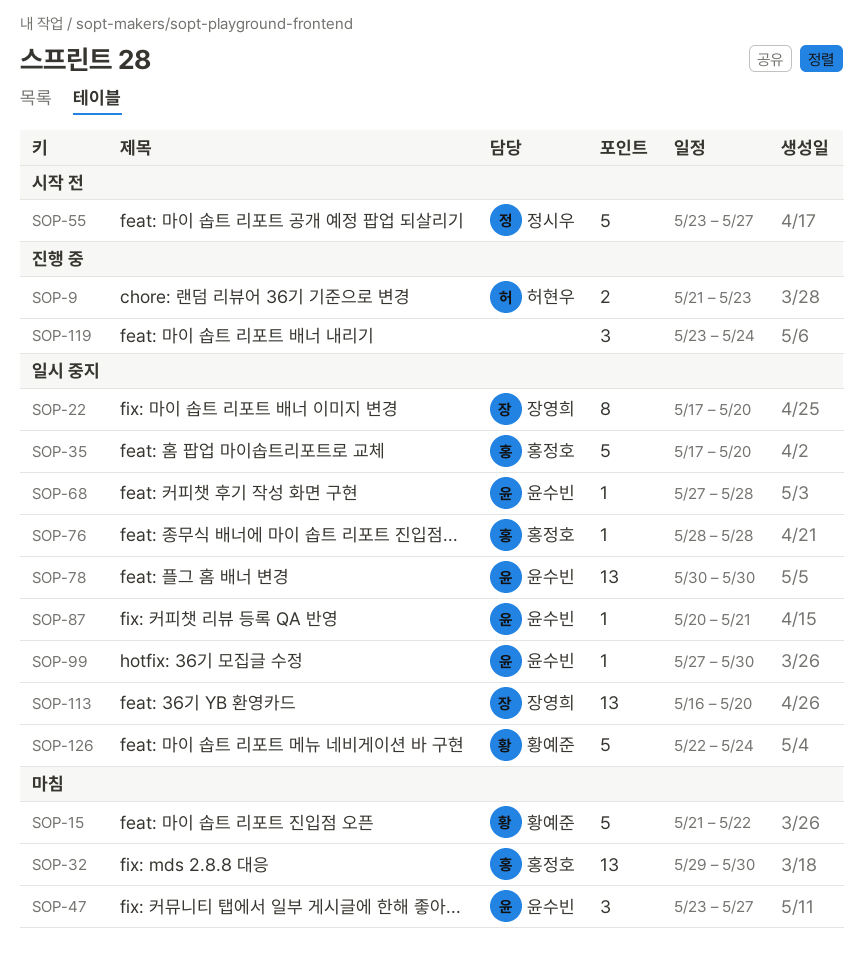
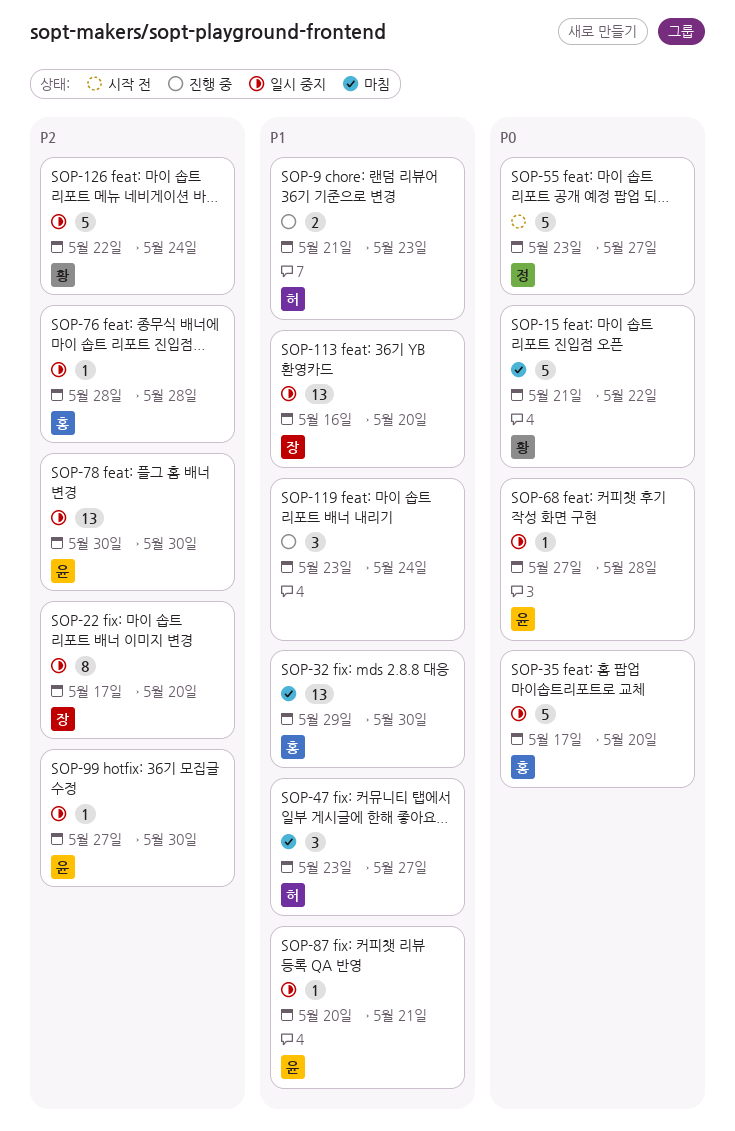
SOP-47, owner: 윤수빈 -> 허현우

